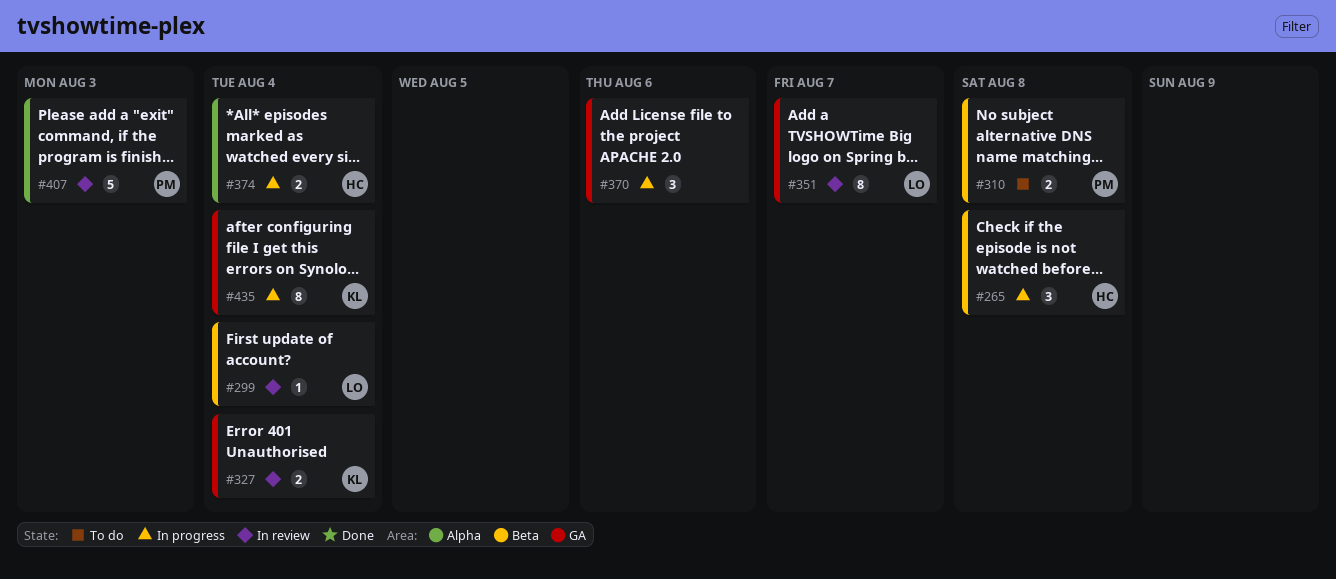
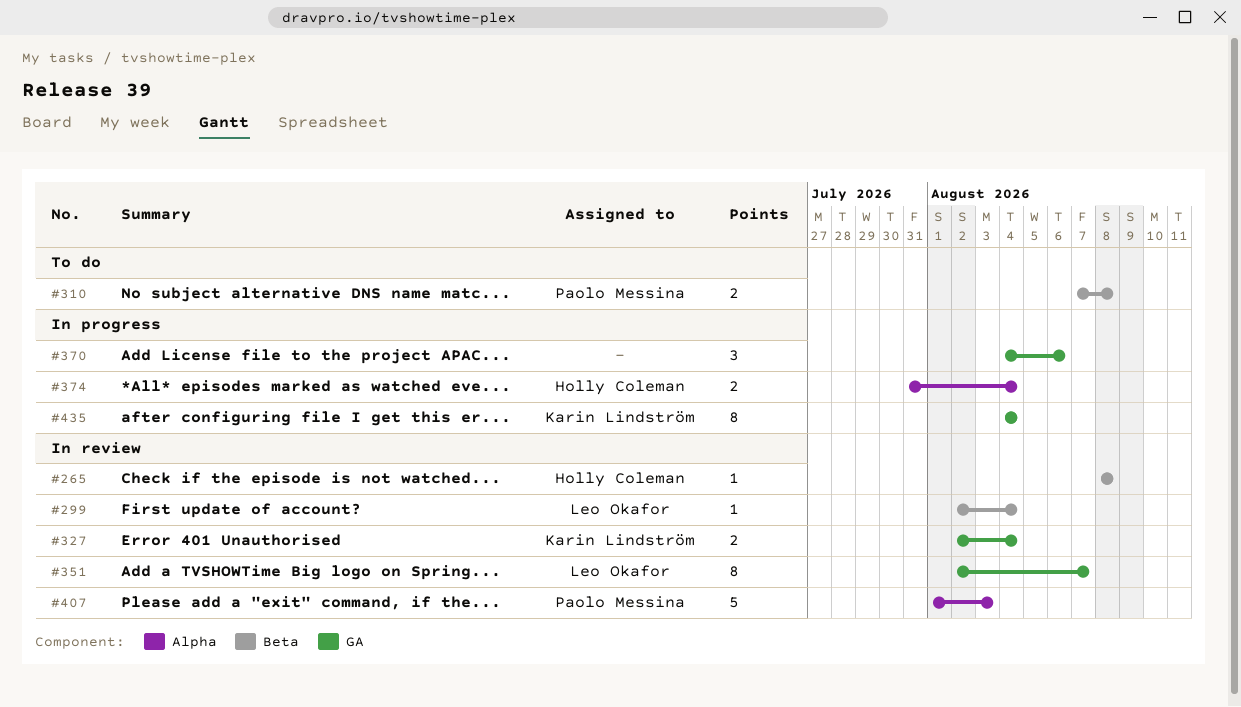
#265, status: In progress -> In review
#265, estimate: 3 -> 1

